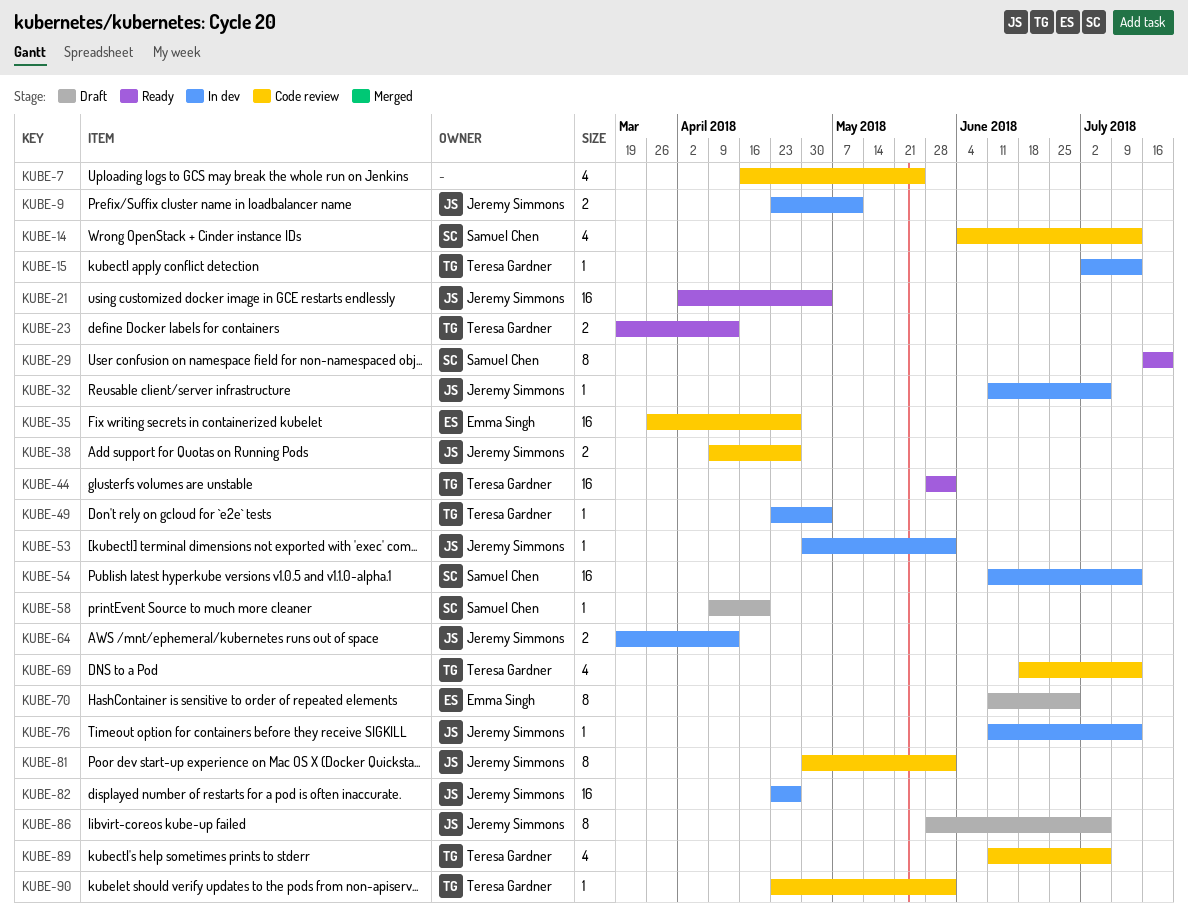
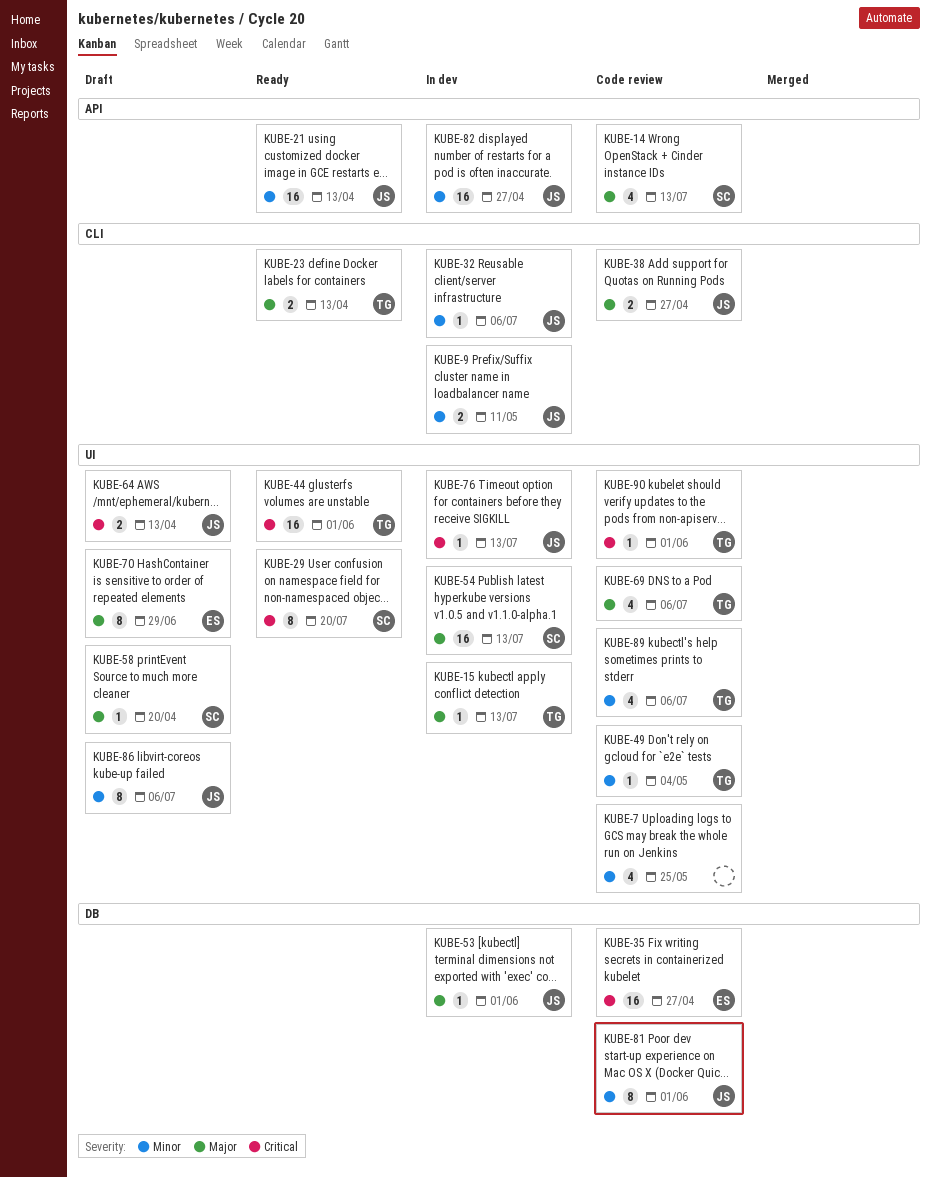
KUBE-21, due: May 4 -> Apr 13
KUBE-49, status: In dev -> Code review
KUBE-64, status: In dev -> Draft
KUBE-69, due: Jul 13 -> Jul 6

